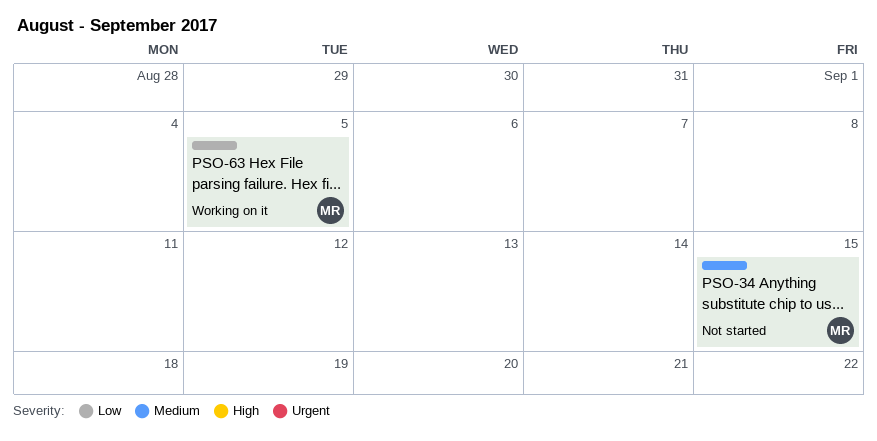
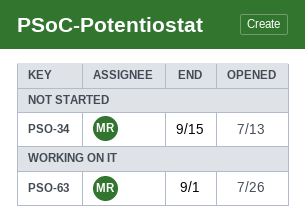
PSO-63, due: Sep 5 -> Sep 1

